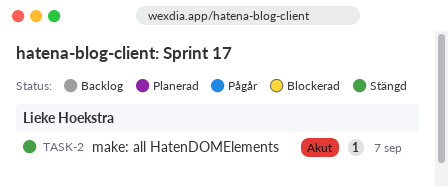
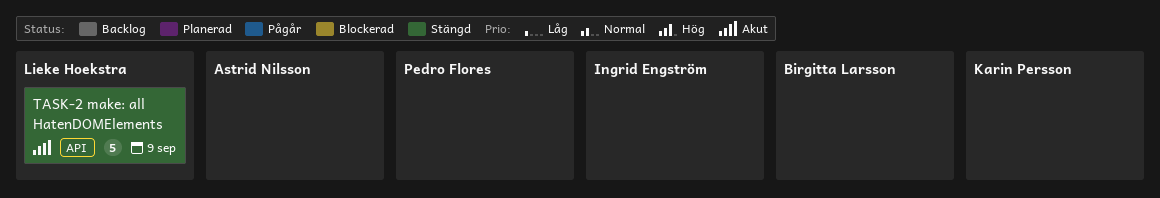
TASK-2, estimate: 1 -> 5
TASK-2, due: Sep 7 -> Sep 9

